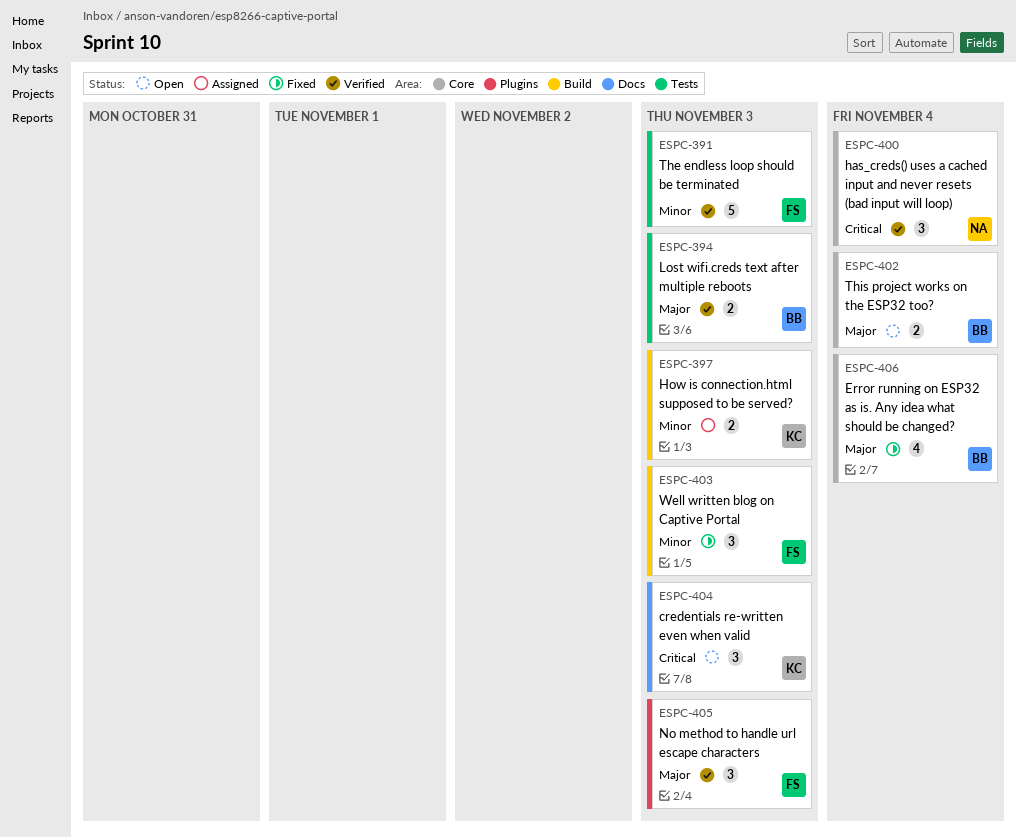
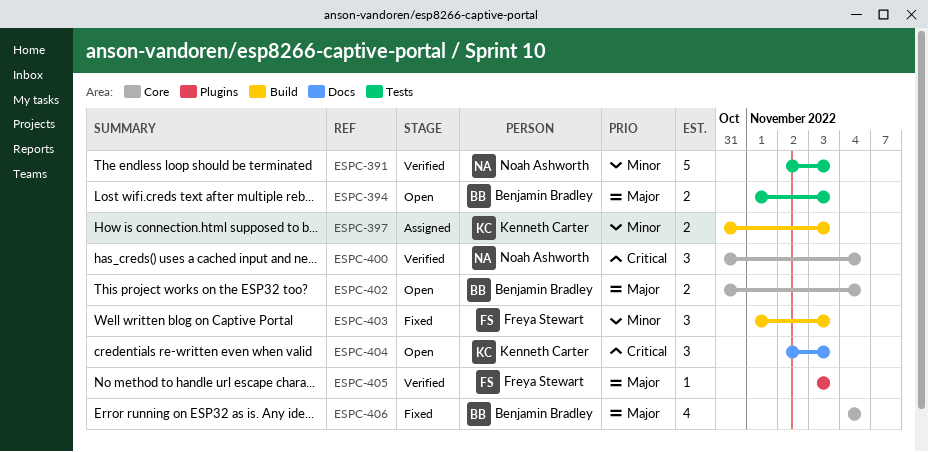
ESPC-391, owner: Freya Stewart -> Noah Ashworth
ESPC-394, status: Verified -> Open
ESPC-405, estimate: 3 -> 1

